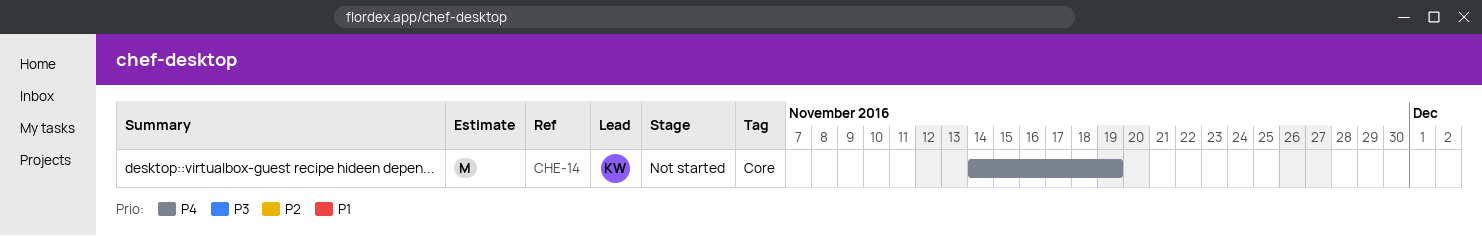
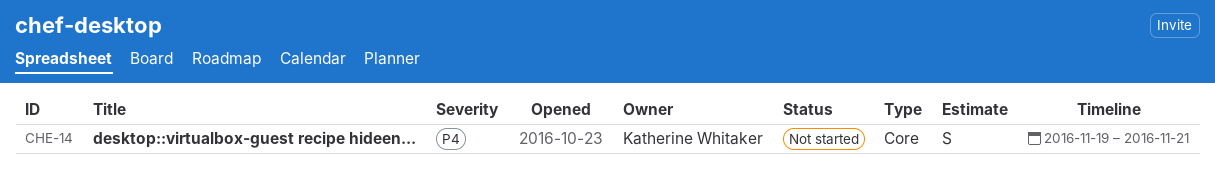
CHE-14, estimate: M -> S
CHE-14, start: Nov 14 -> Nov 19
CHE-14, due: Nov 19 -> Nov 21

